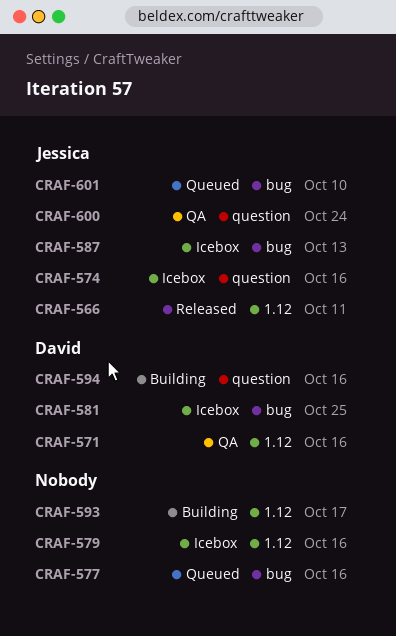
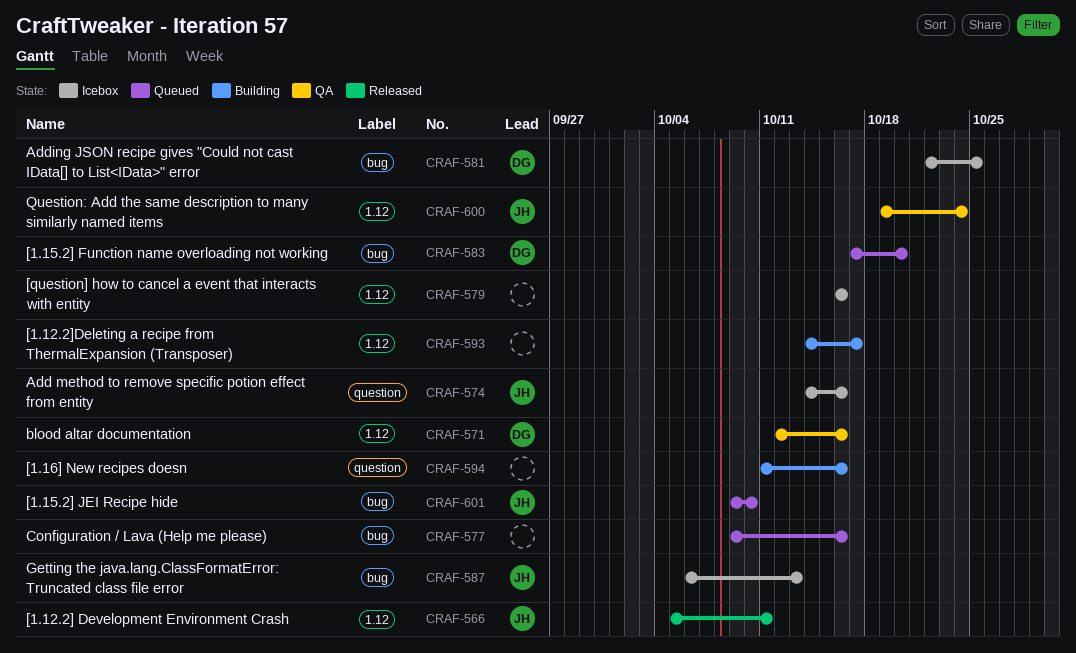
CRAF-583: none -> present
CRAF-594, owner: David -> none
CRAF-600, label: question -> 1.12

